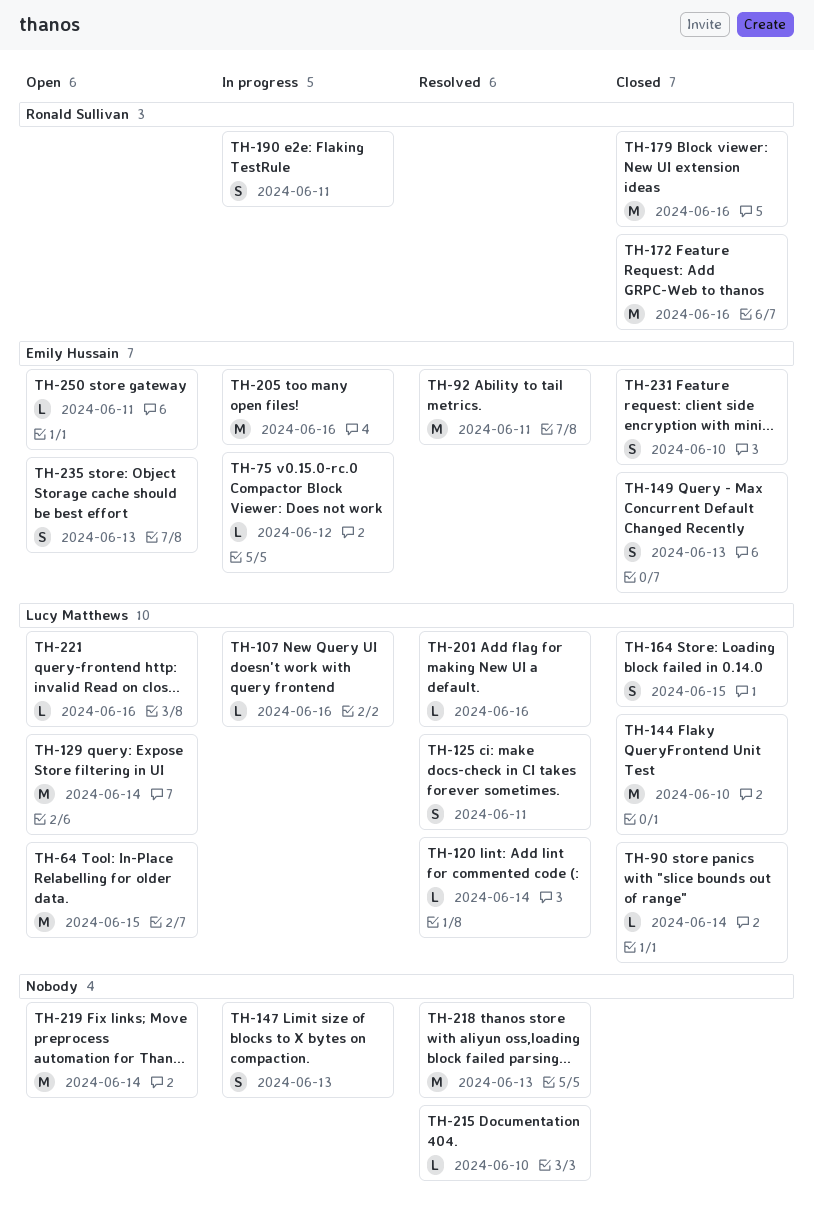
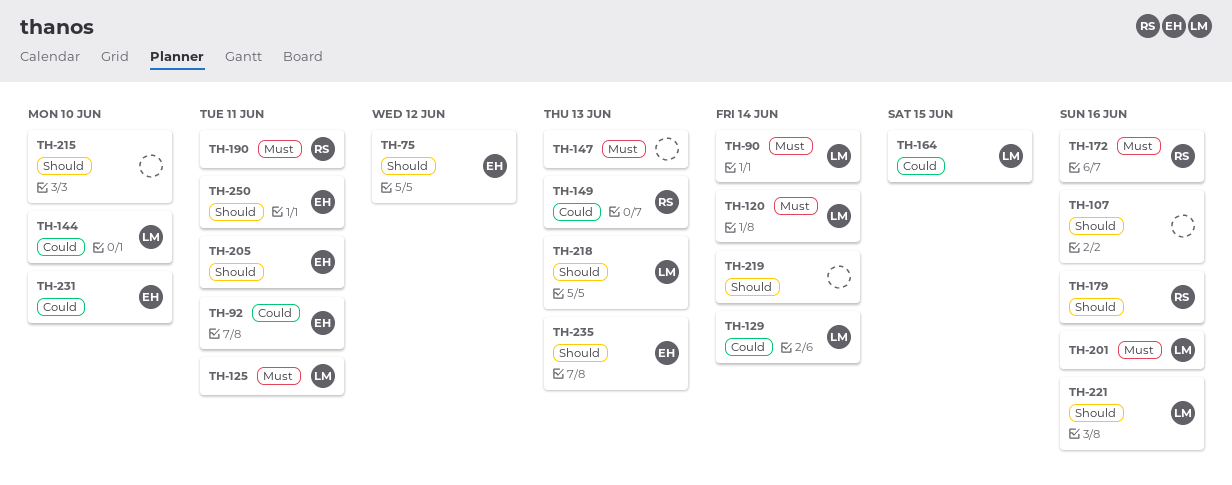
TH-64: present -> none
TH-107, owner: Lucy Matthews -> none
TH-149, owner: Emily Hussain -> Ronald Sullivan
TH-205, due: Jun 16 -> Jun 11
TH-218, owner: none -> Lucy Matthews

